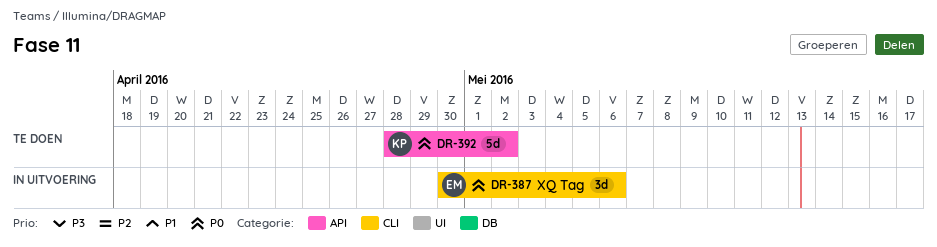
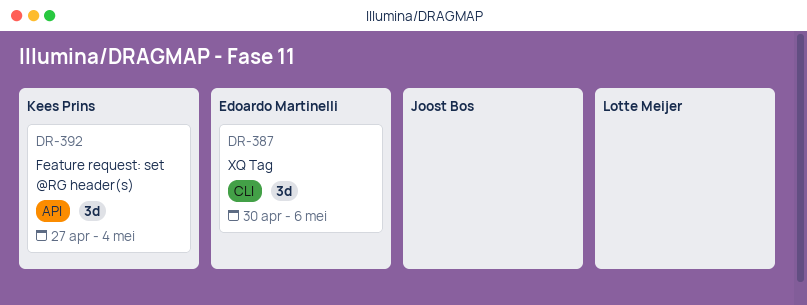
DR-392, estimate: 5d -> 3d
DR-392, start: Apr 28 -> Apr 27
DR-392, due: May 2 -> May 4

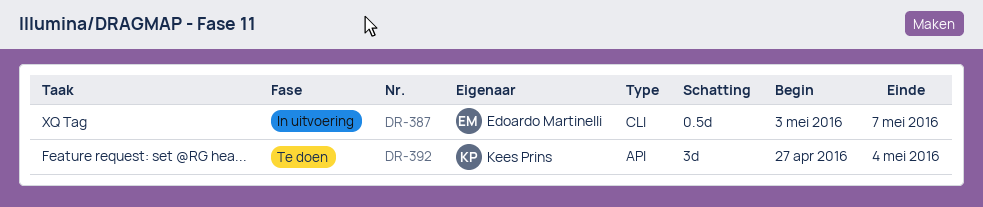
DR-387, estimate: 3d -> 0.5d
DR-387, start: Apr 30 -> May 3
DR-387, due: May 6 -> May 7

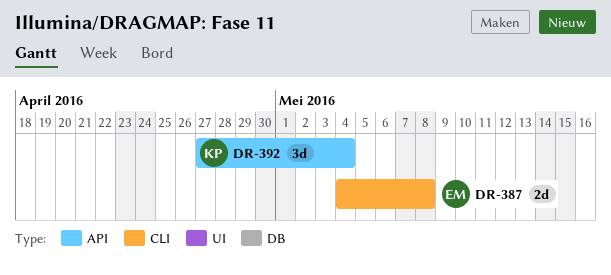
DR-387, estimate: 0.5d -> 2d
DR-387, start: May 3 -> May 4
DR-387, due: May 7 -> May 8

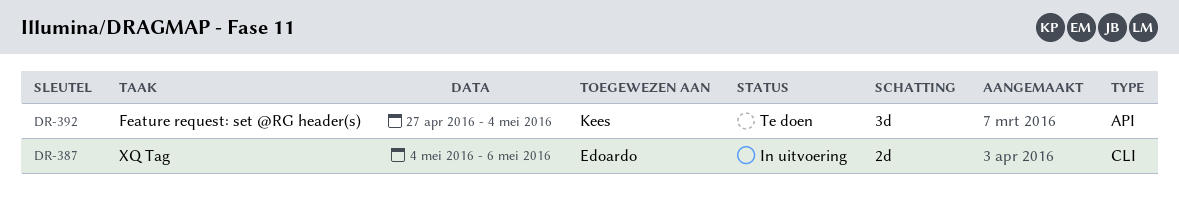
DR-387, due: May 8 -> May 6

